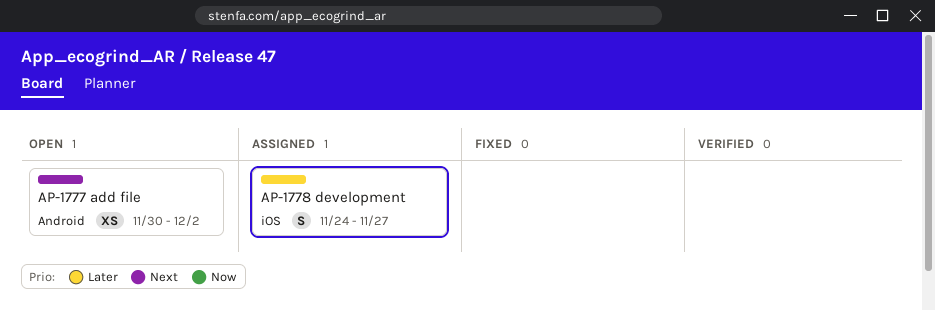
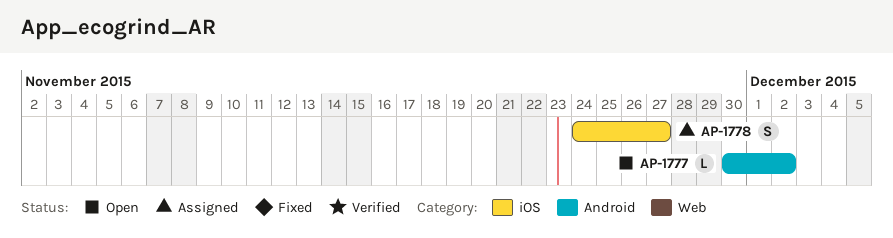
AP-1777, estimate: XS -> L

